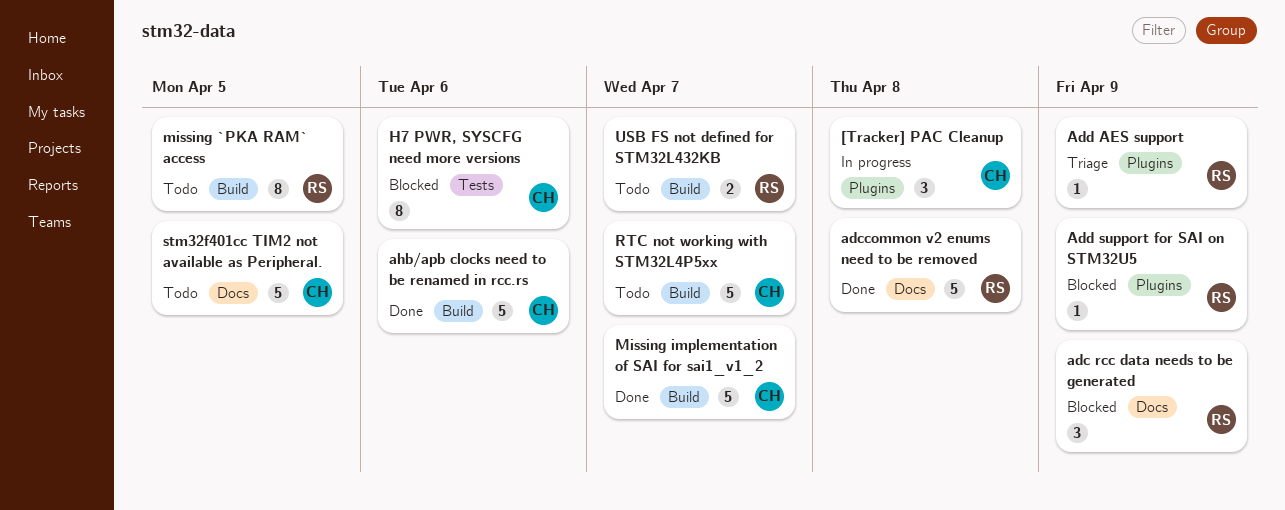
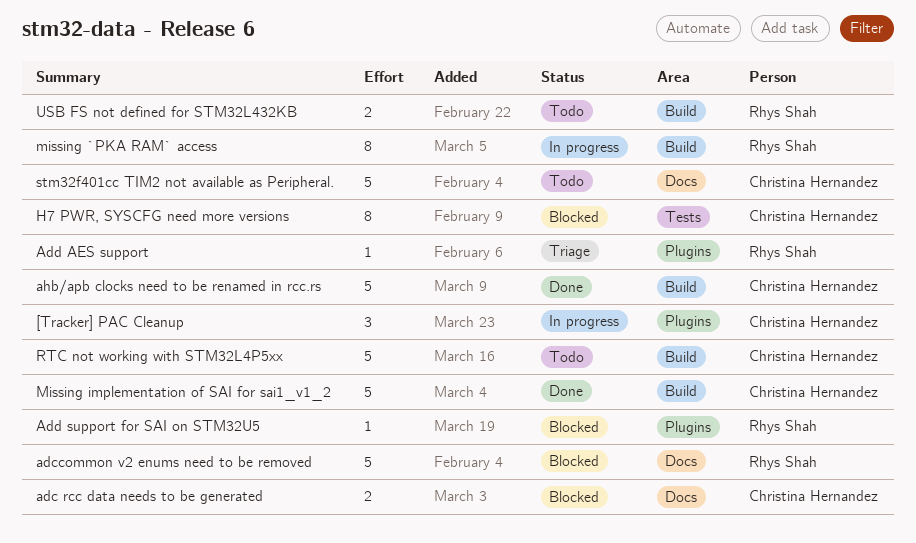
adc rcc data needs to be generated, owner: Rhys Shah -> Christina Hernandez
adc rcc data needs to be generated, estimate: 3 -> 2
adccommon v2 enums need to be removed, status: Done -> Blocked
missing `PKA RAM` access, status: Todo -> In progress

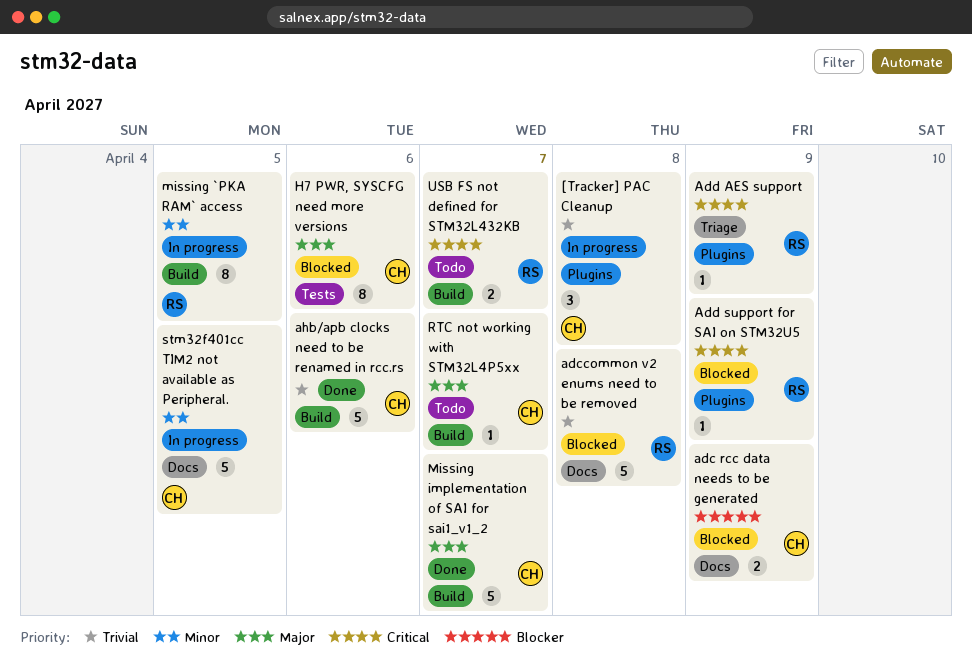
RTC not working with STM32L4P5xx, estimate: 5 -> 1
stm32f401cc TIM2 not available as Peripheral., status: Todo -> In progress

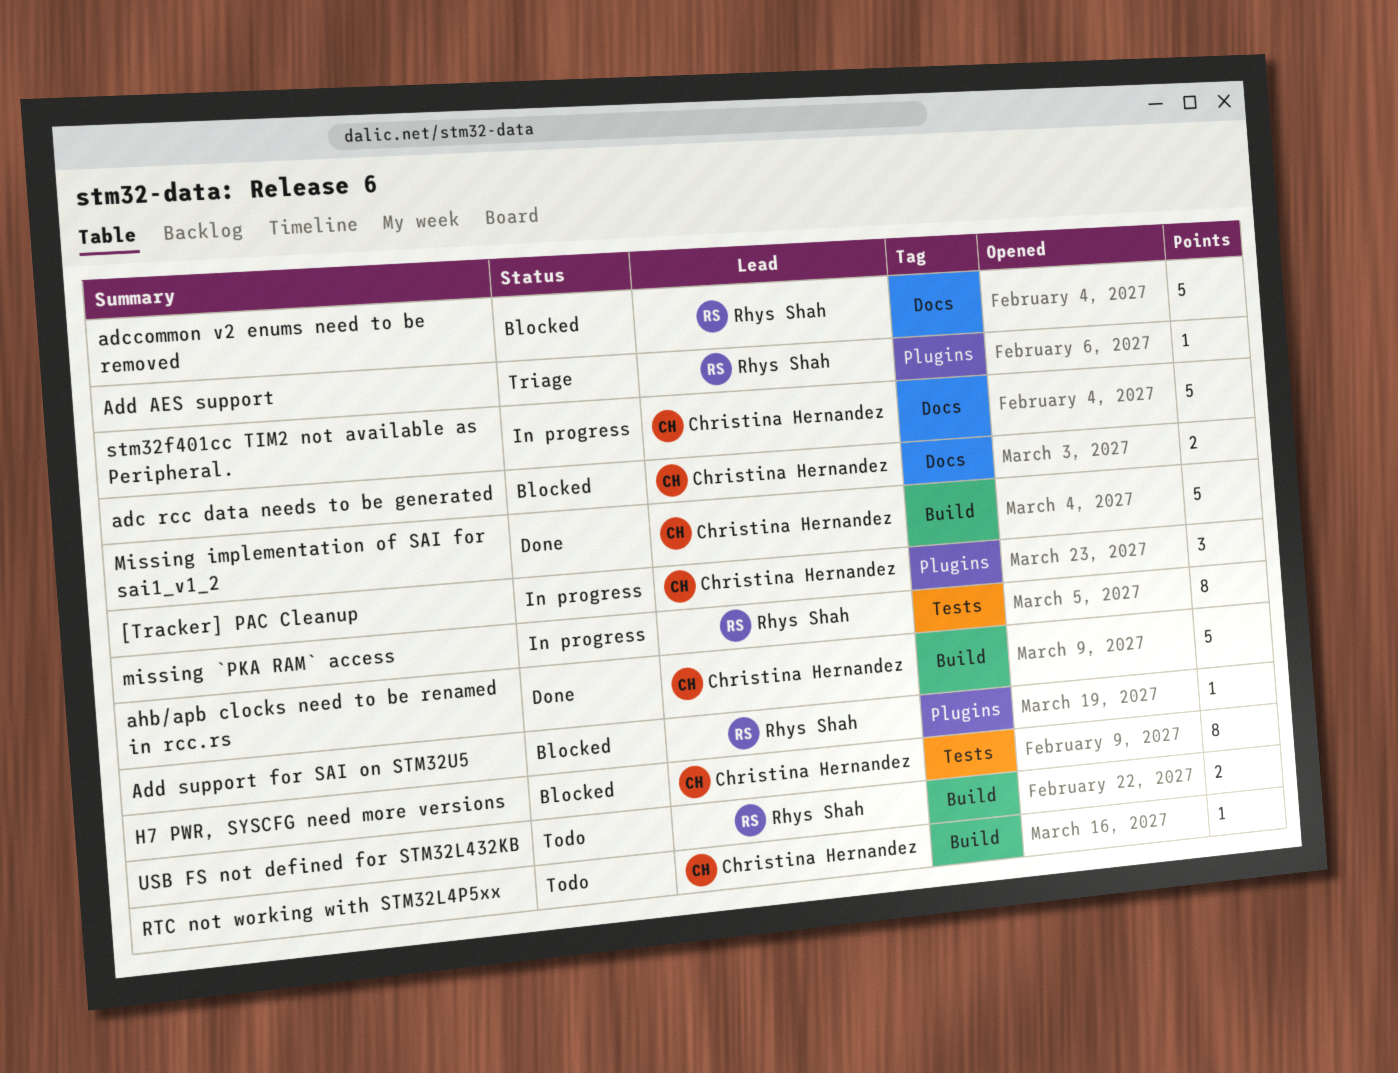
missing `PKA RAM` access, label: Build -> Tests

